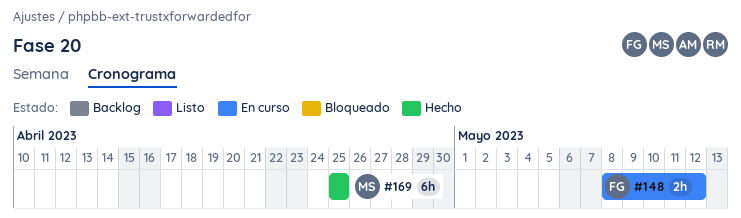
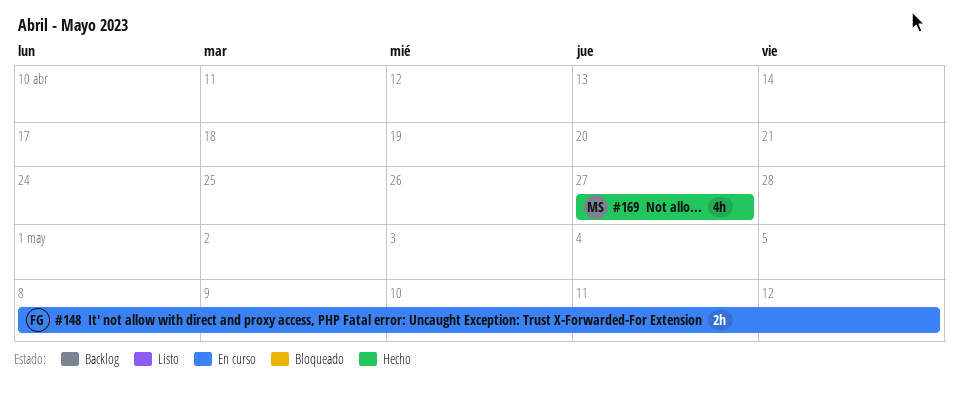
#169, estimate: 6h -> 4h
#169, start: Apr 25 -> Apr 27
#169, due: Apr 25 -> Apr 27

